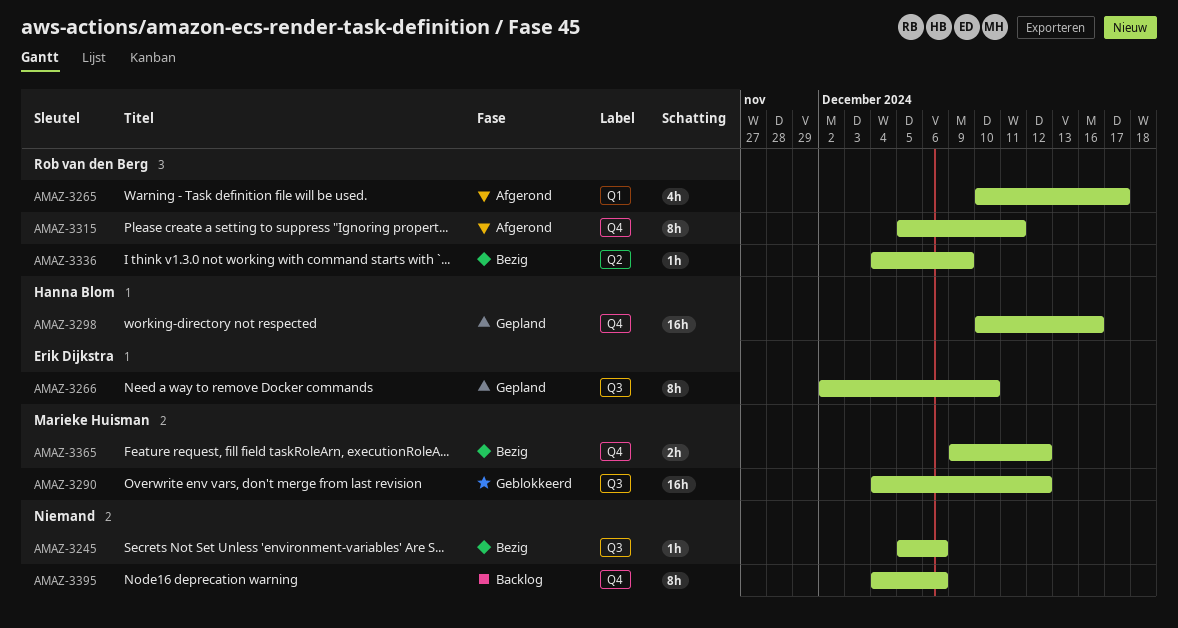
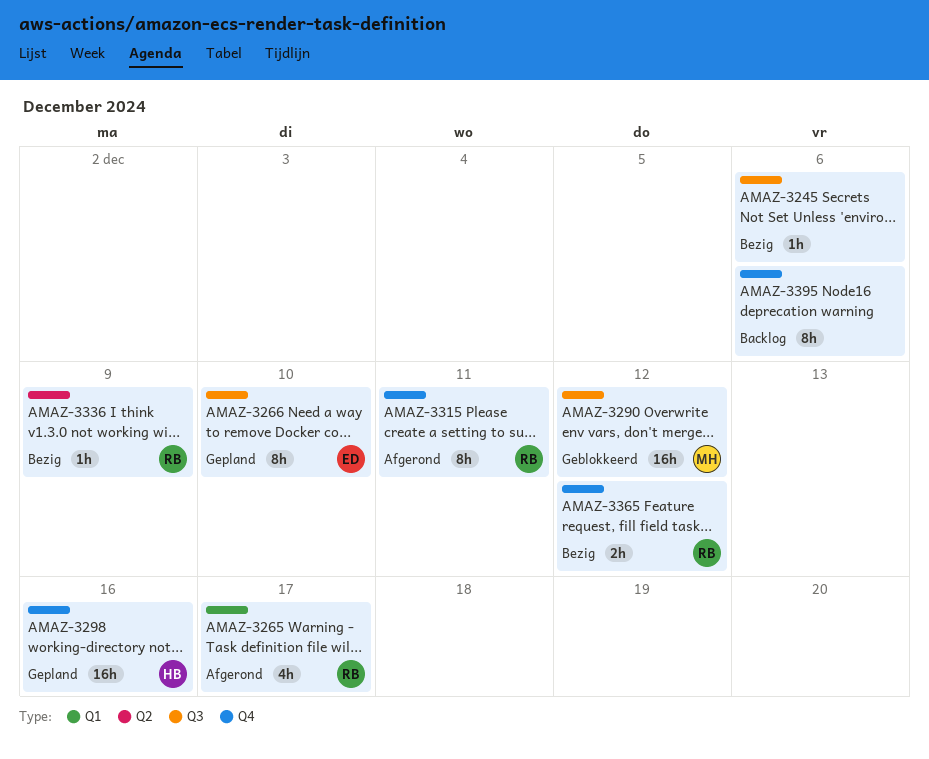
AMAZ-3365, owner: Marieke Huisman -> Rob van den Berg

